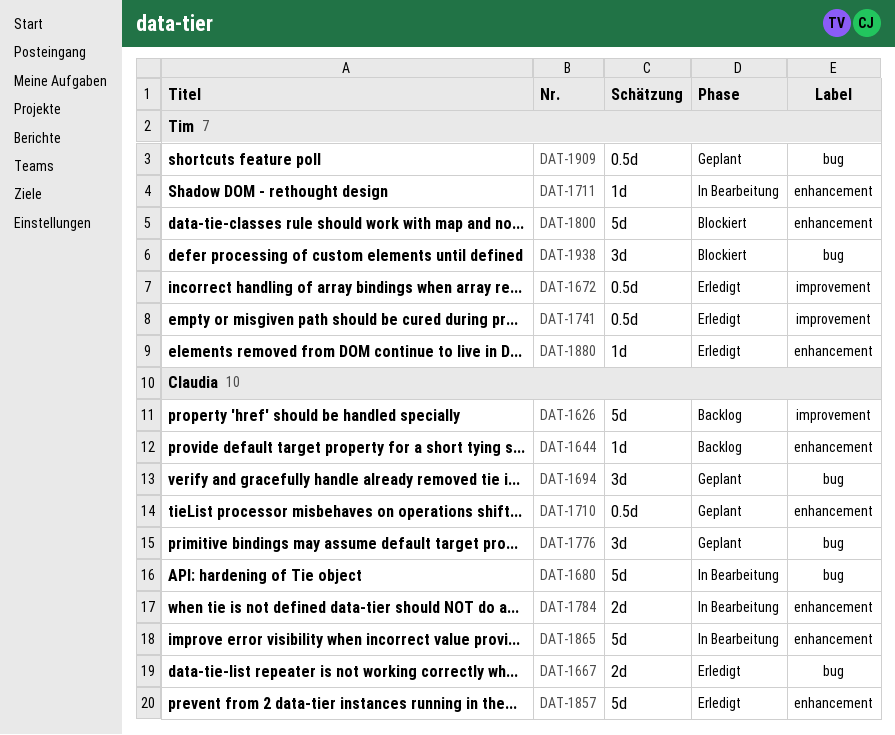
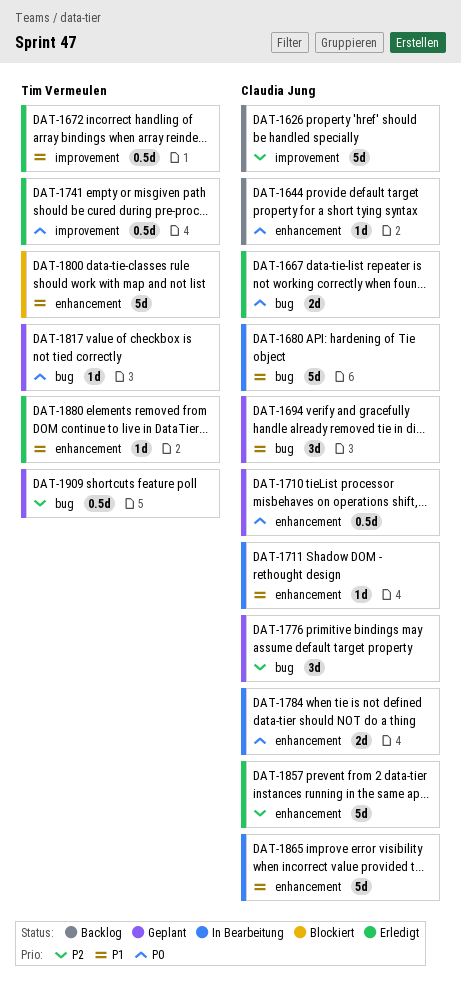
DAT-1711, owner: Tim Vermeulen -> Claudia Jung
DAT-1817: none -> present
DAT-1938: present -> none

